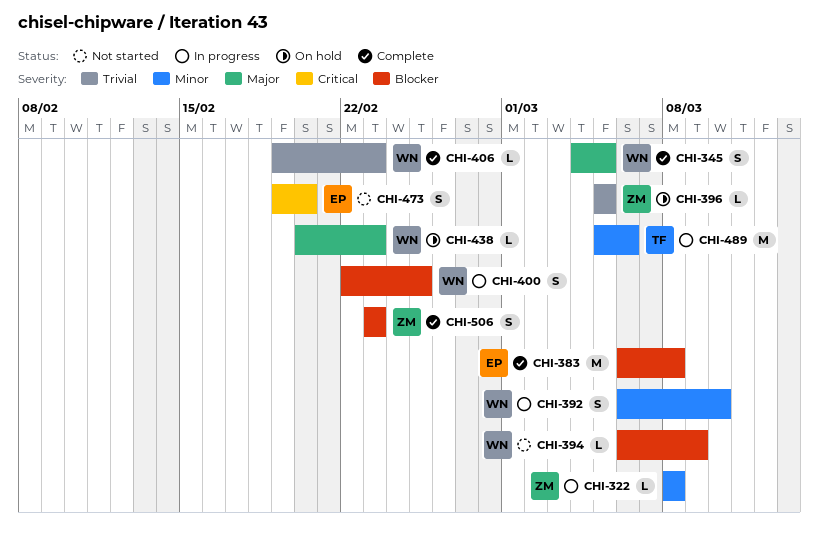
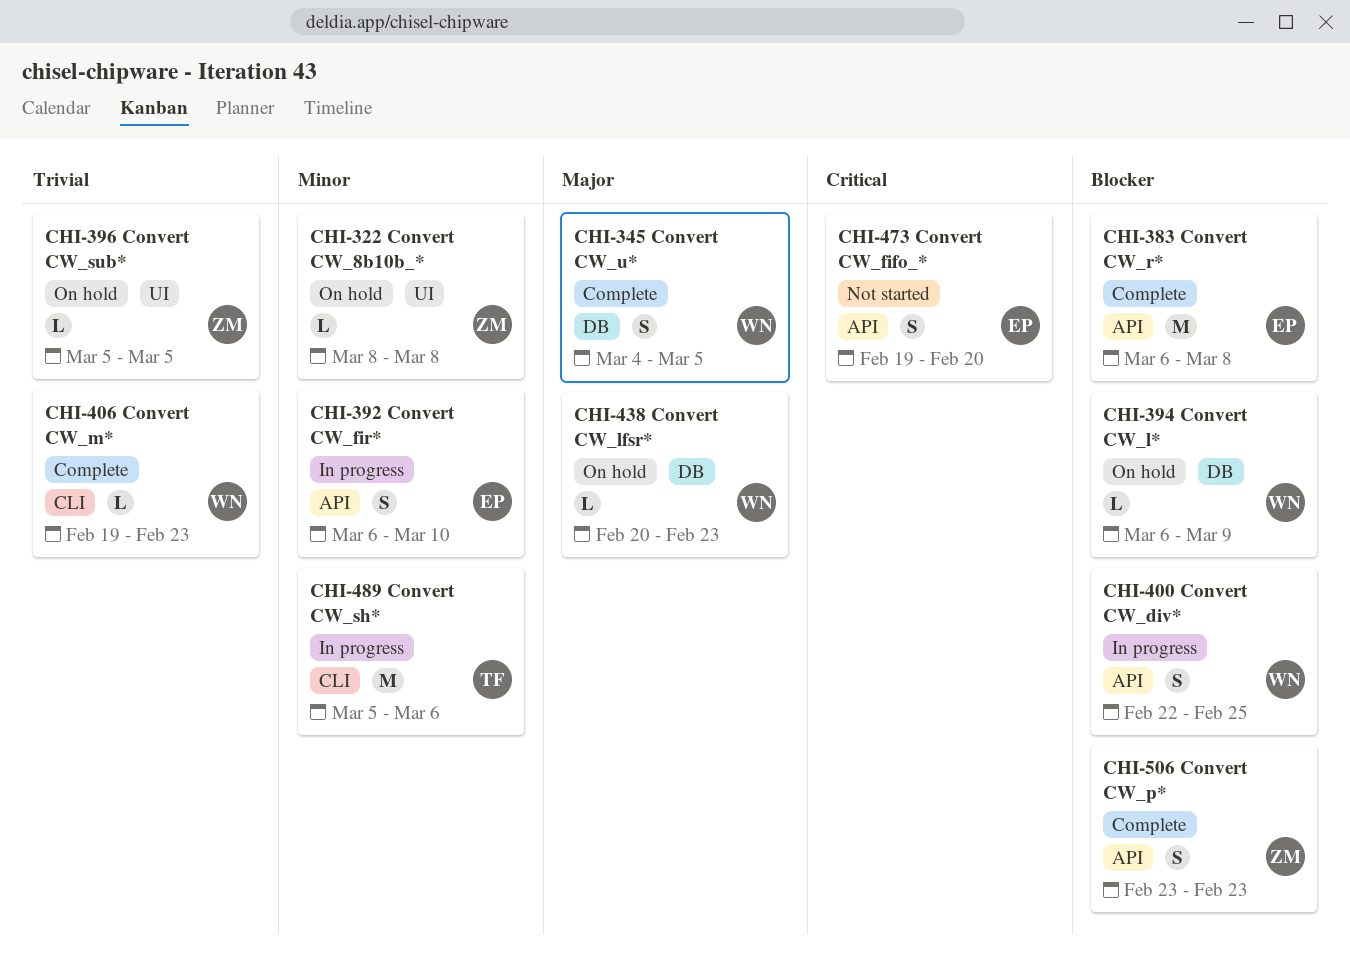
CHI-322, status: In progress -> On hold
CHI-392, owner: WN -> EP
CHI-394, status: Not started -> On hold

